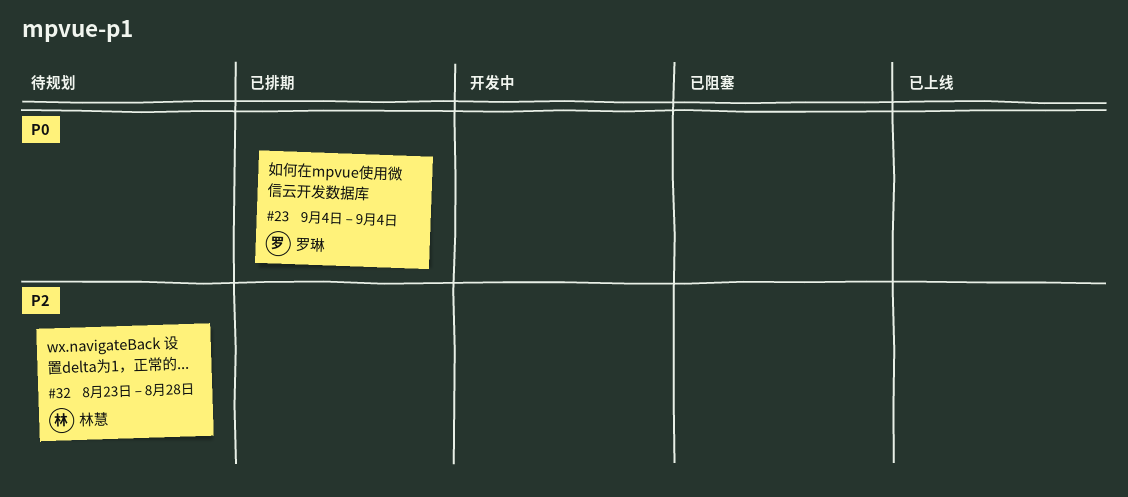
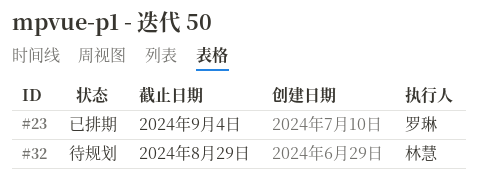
#32, due: Aug 28 -> Aug 29

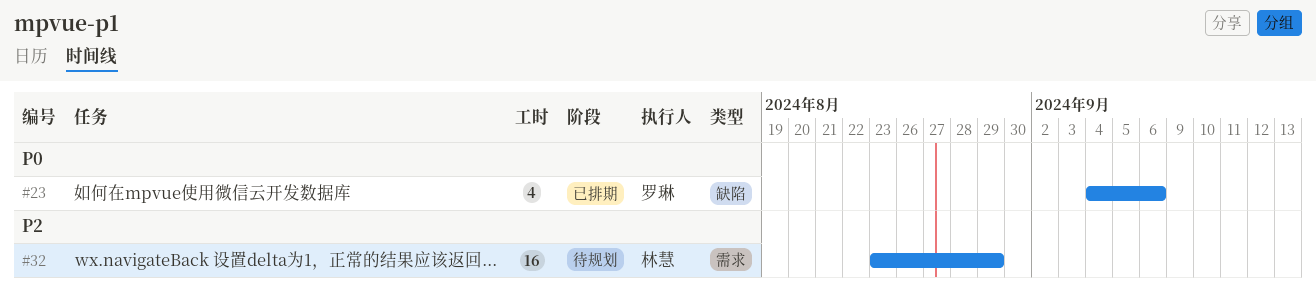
#23, due: Sep 4 -> Sep 6

